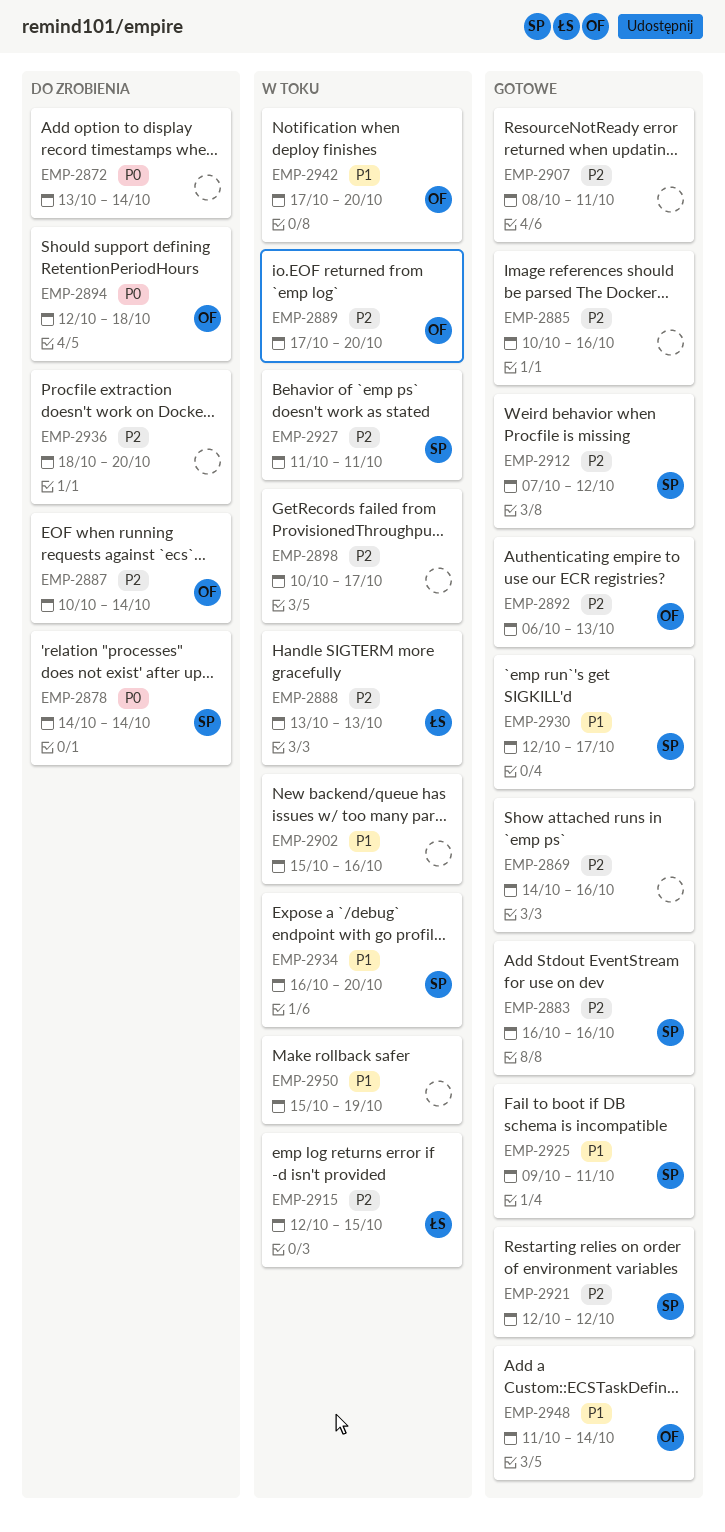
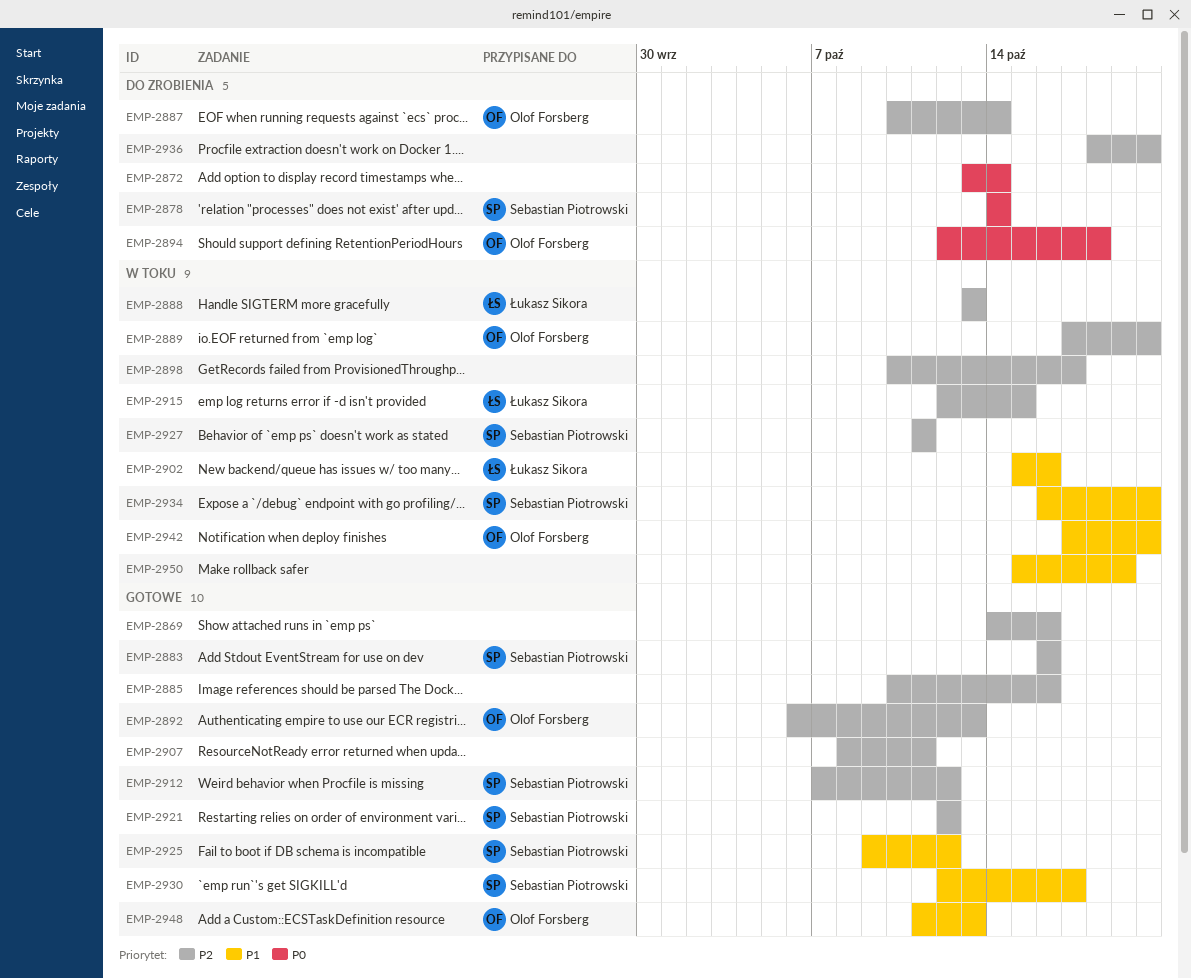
EMP-2902, owner: none -> Łukasz Sikora
EMP-2925, due: Oct 11 -> Oct 12
EMP-2948, due: Oct 14 -> Oct 13

